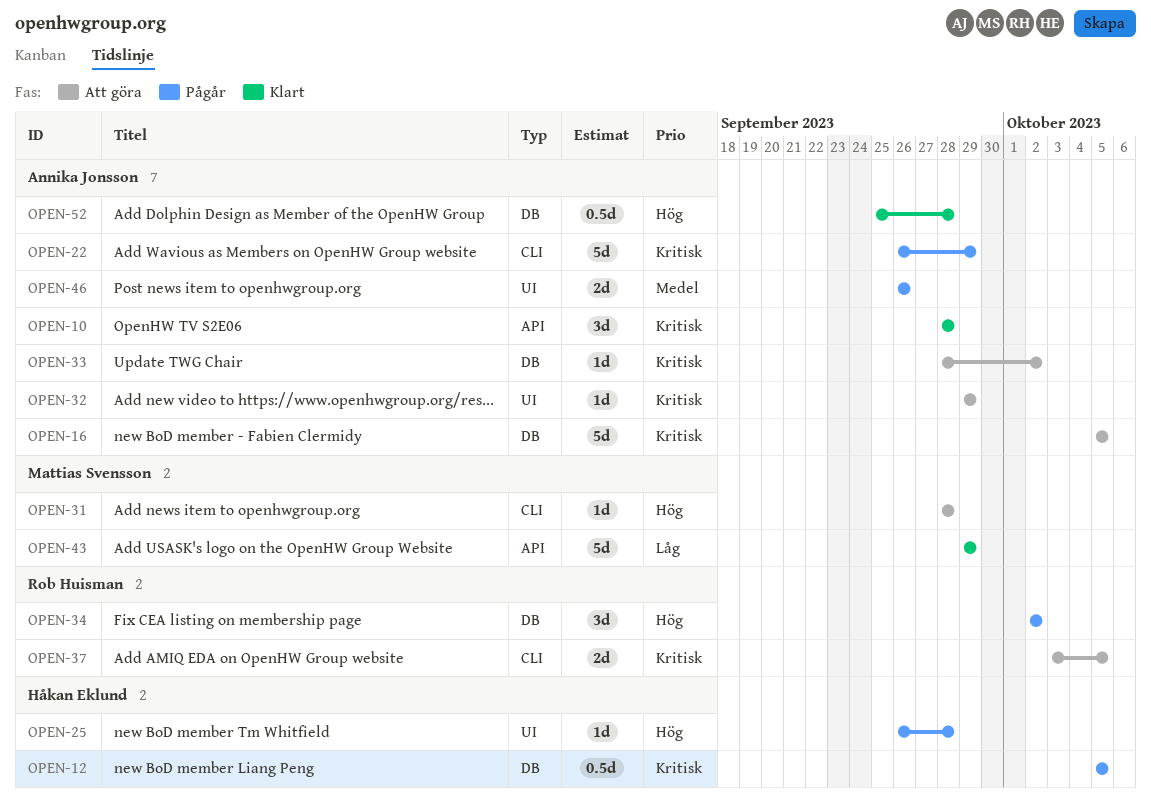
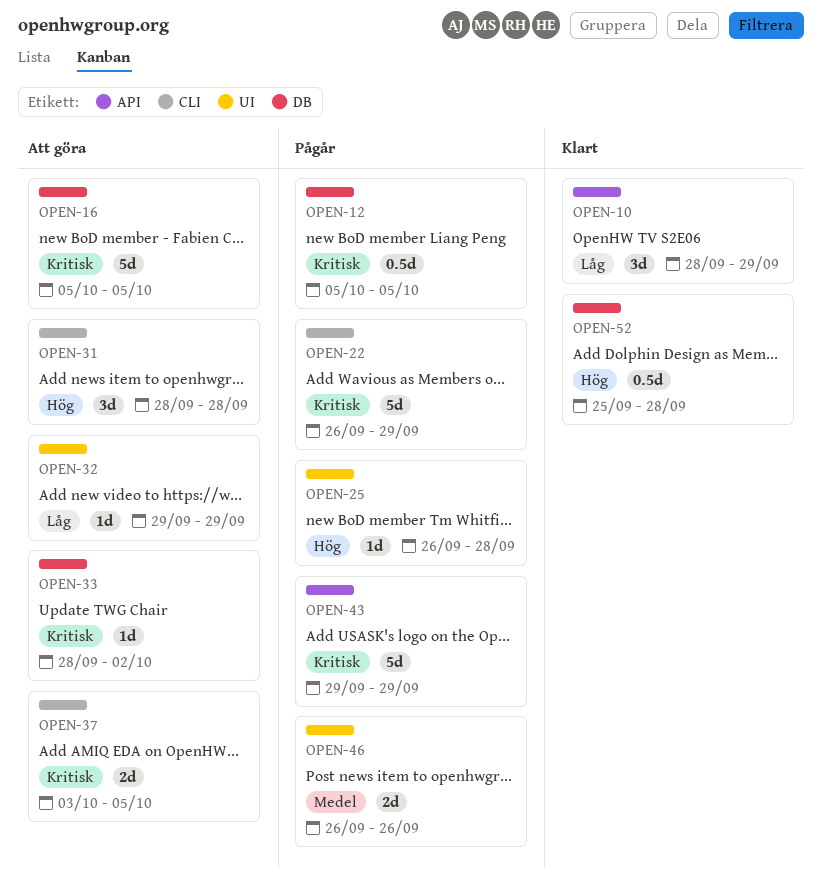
OPEN-10, priority: Kritisk -> Låg
OPEN-10, due: Sep 28 -> Sep 29
OPEN-31, estimate: 1d -> 3d
OPEN-32, priority: Kritisk -> Låg
OPEN-34: present -> none
OPEN-43, status: Klart -> Pågår
OPEN-43, priority: Låg -> Kritisk

